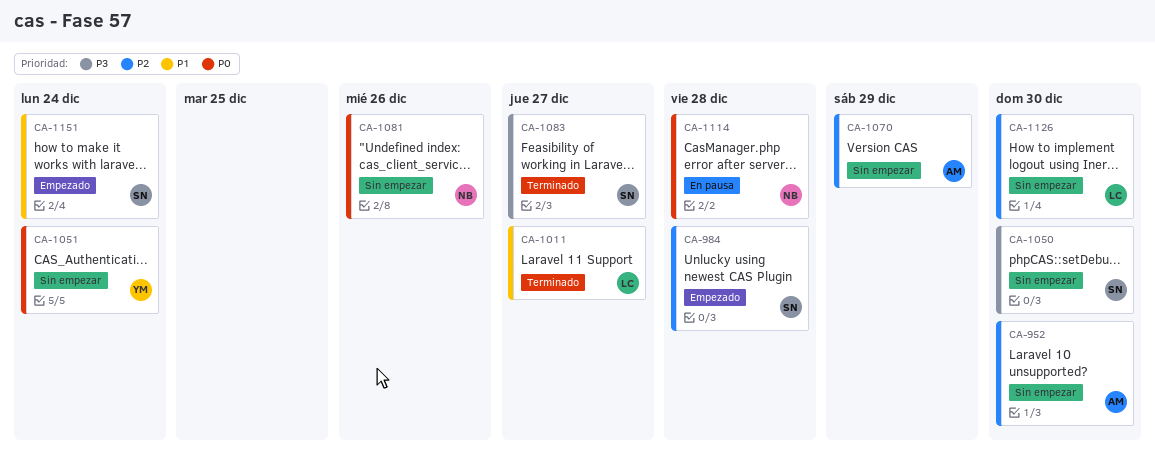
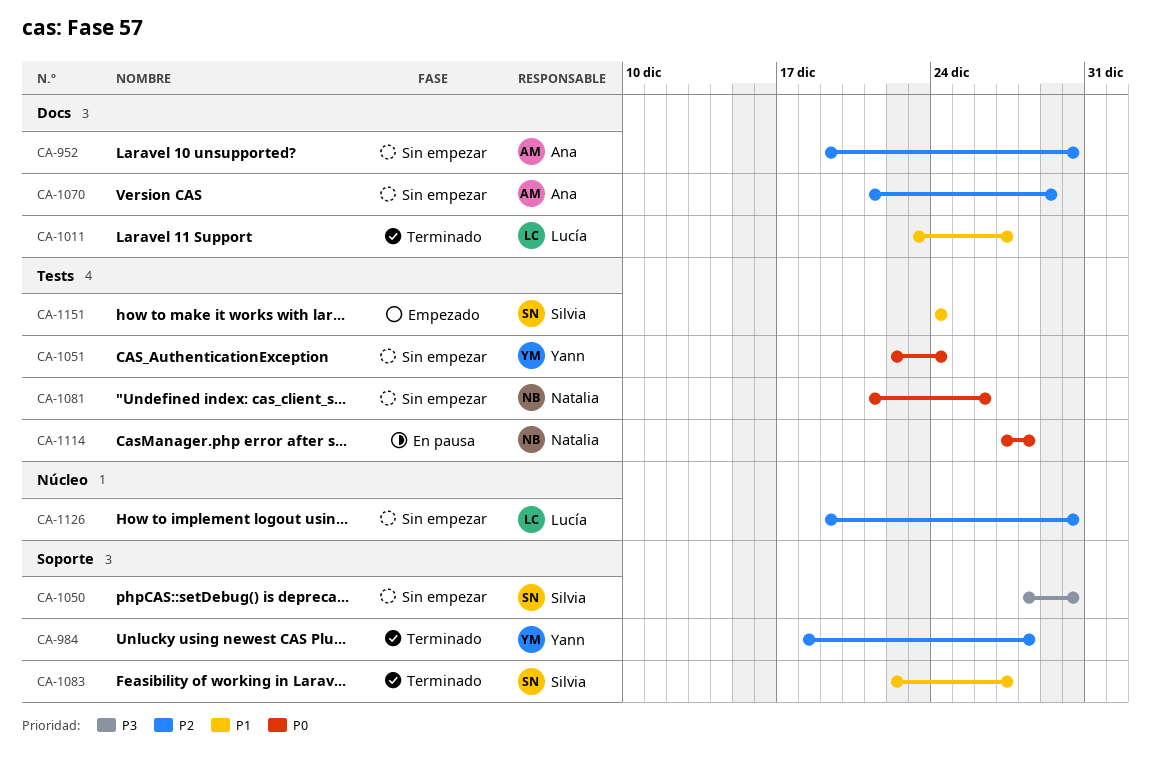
CA-984, status: Empezado -> Terminado
CA-984, owner: Silvia -> Yann
CA-1083, priority: P3 -> P1

